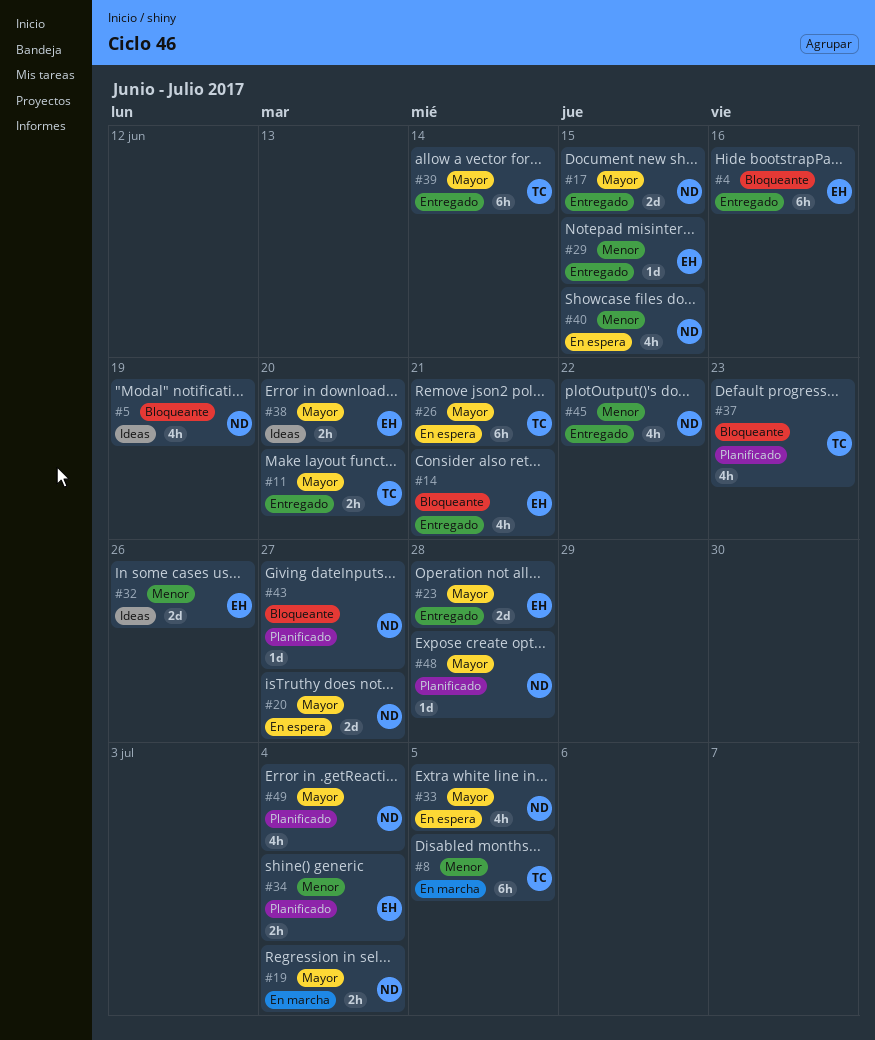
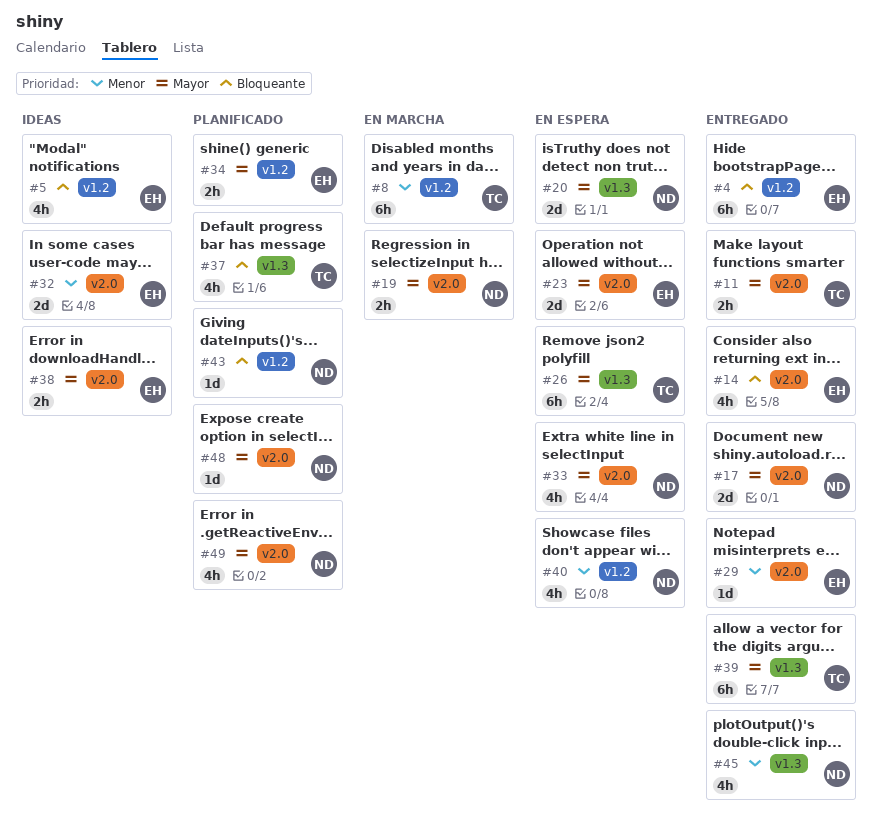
#5, owner: ND -> EH
#23, status: Entregado -> En espera
#34, priority: Menor -> Mayor

